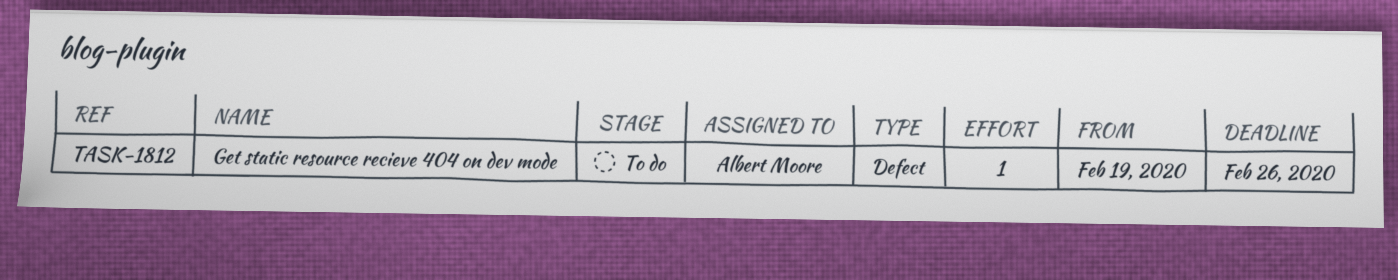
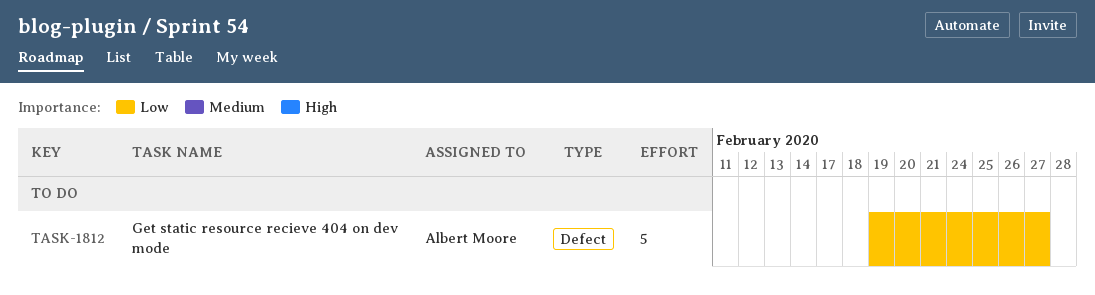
TASK-1812, estimate: 1 -> 5
TASK-1812, due: Feb 26 -> Feb 27

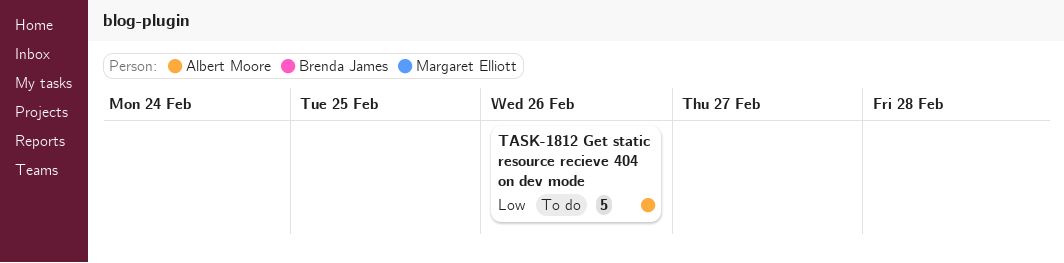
TASK-1812, due: Feb 27 -> Feb 26

